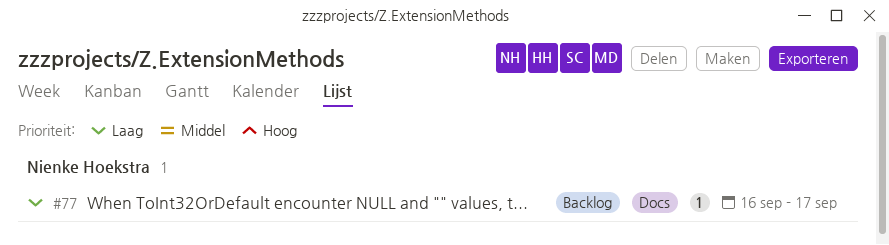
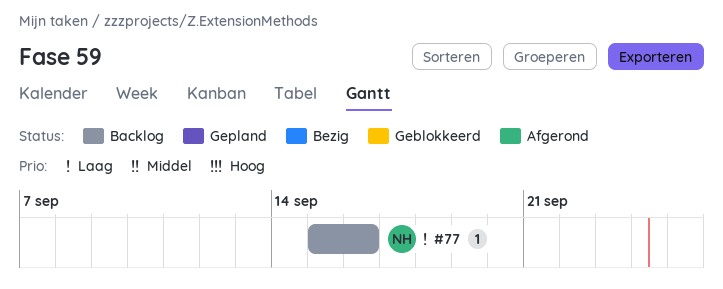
#77, start: Sep 16 -> Sep 15
#77, due: Sep 17 -> Sep 16

